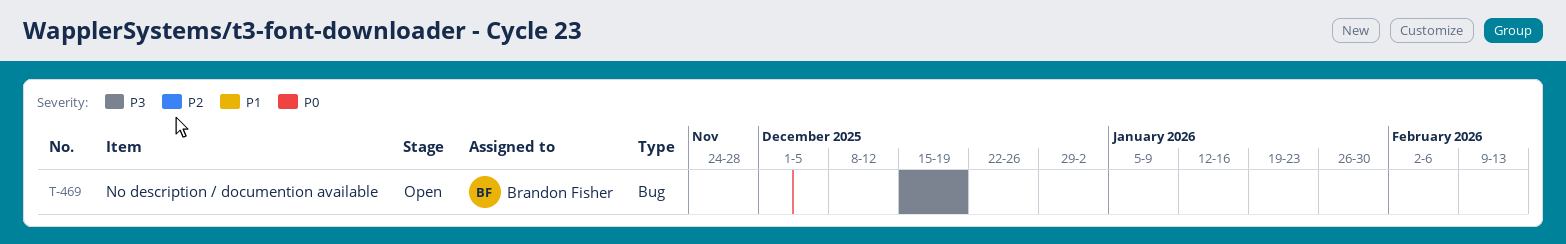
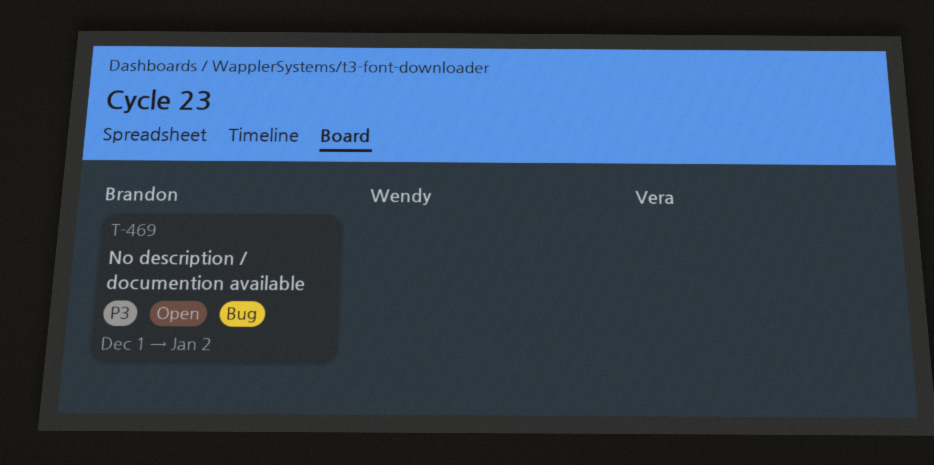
T-469, start: Dec 15 -> Dec 1
T-469, due: Dec 19 -> Jan 2

